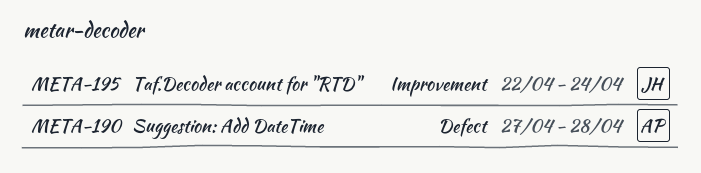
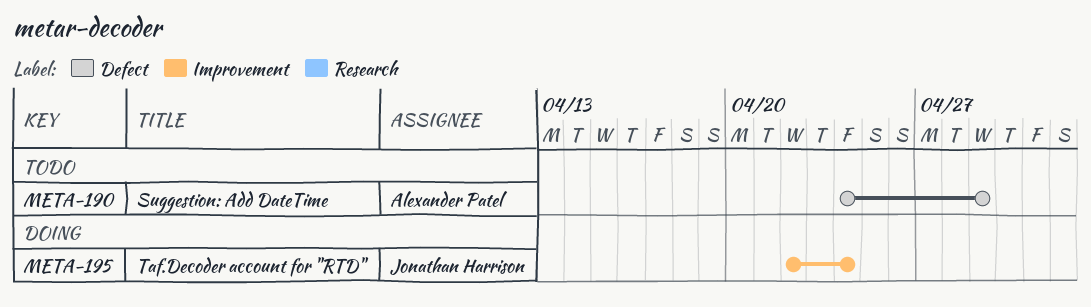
META-190, start: Apr 27 -> Apr 24
META-190, due: Apr 28 -> Apr 29

